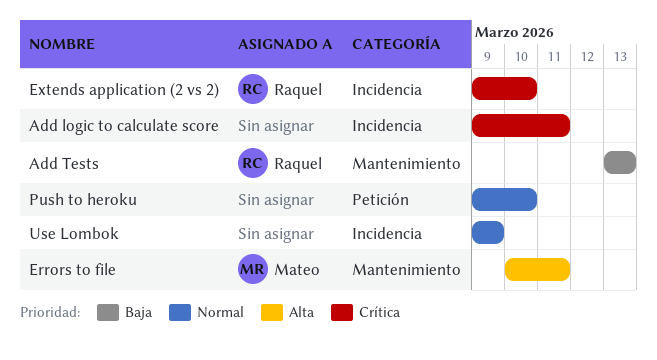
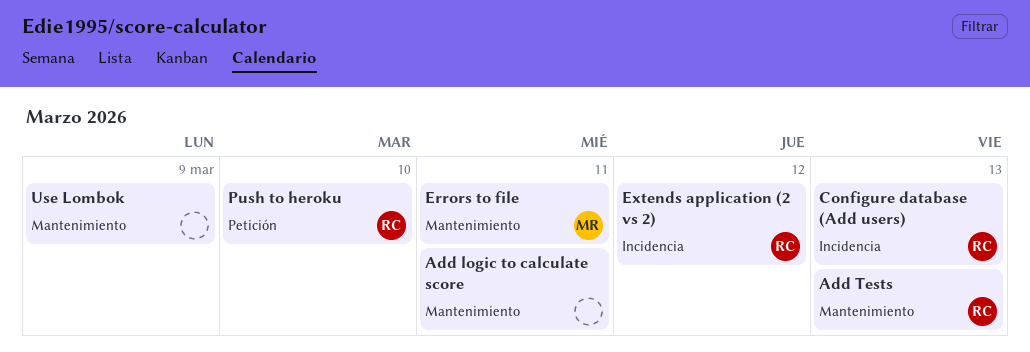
Add logic to calculate score, label: Incidencia -> Mantenimiento
Configure database (Add users): none -> present
Extends application (2 vs 2), due: Mar 10 -> Mar 12
Push to heroku, owner: none -> Raquel
Use Lombok, label: Incidencia -> Mantenimiento

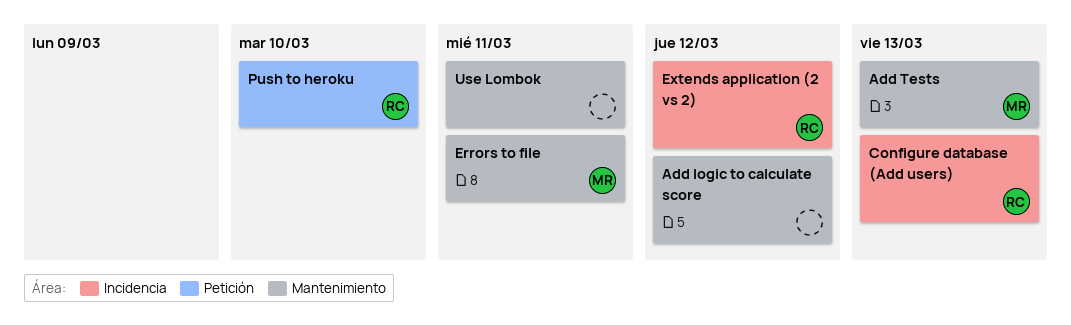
Add logic to calculate score, due: Mar 11 -> Mar 12
Add Tests, owner: RC -> MR
Use Lombok, due: Mar 9 -> Mar 11

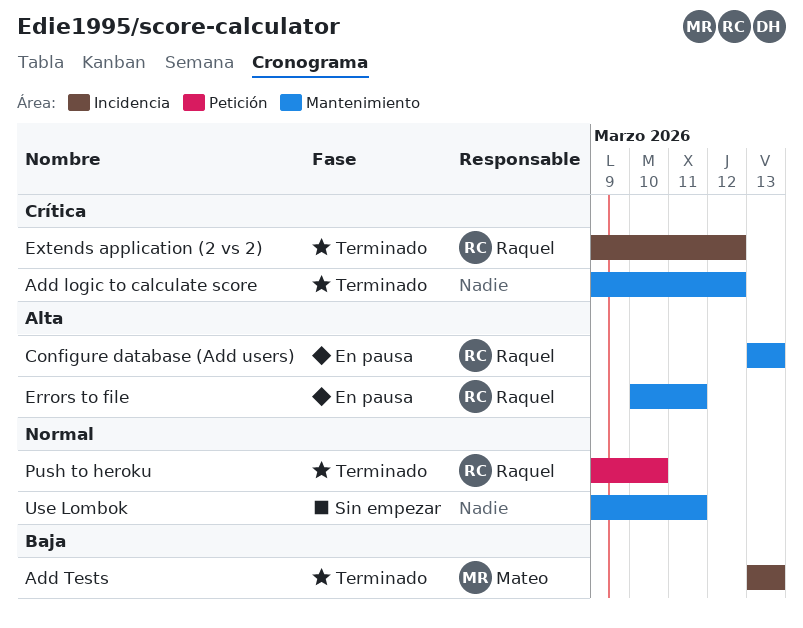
Add Tests, label: Mantenimiento -> Incidencia
Configure database (Add users), label: Incidencia -> Mantenimiento
Errors to file, owner: Mateo -> Raquel

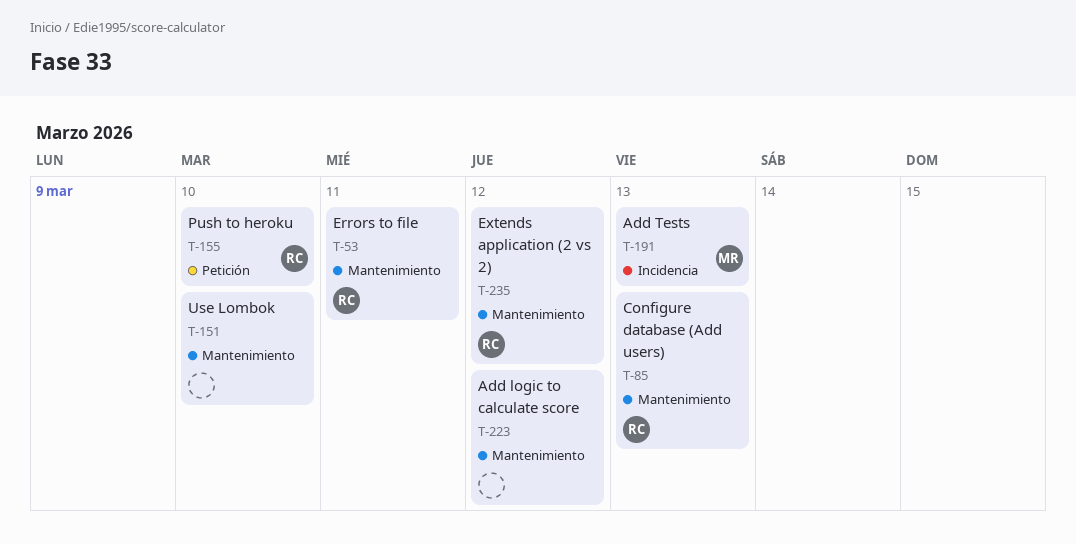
Extends application (2 vs 2), label: Incidencia -> Mantenimiento
Use Lombok, due: Mar 11 -> Mar 10

